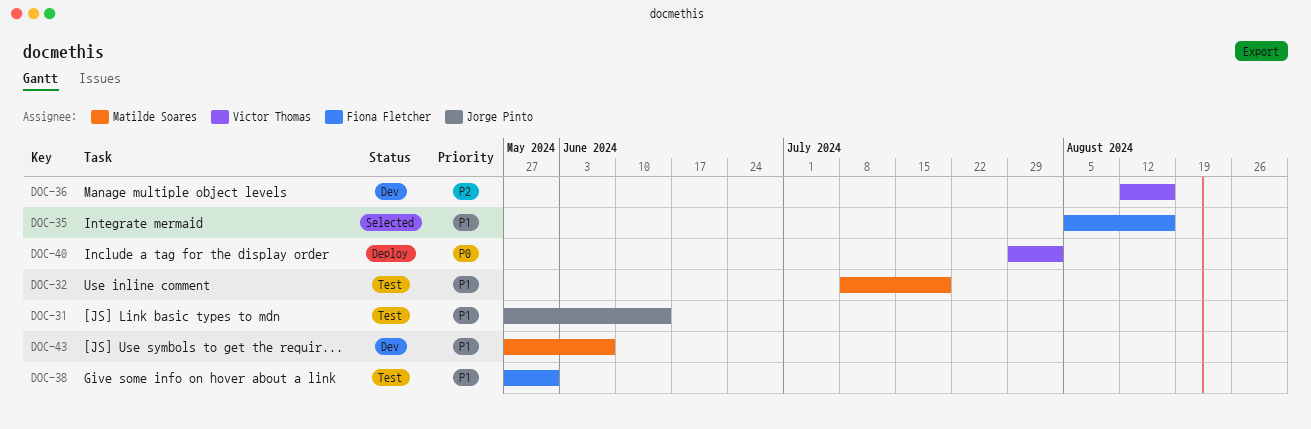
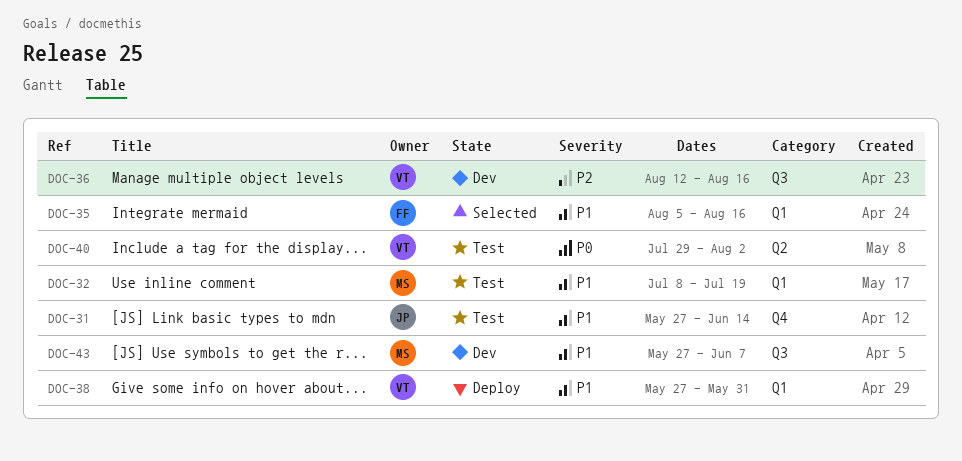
DOC-38, status: Test -> Deploy
DOC-38, owner: Fiona Fletcher -> Victor Thomas
DOC-40, status: Deploy -> Test

